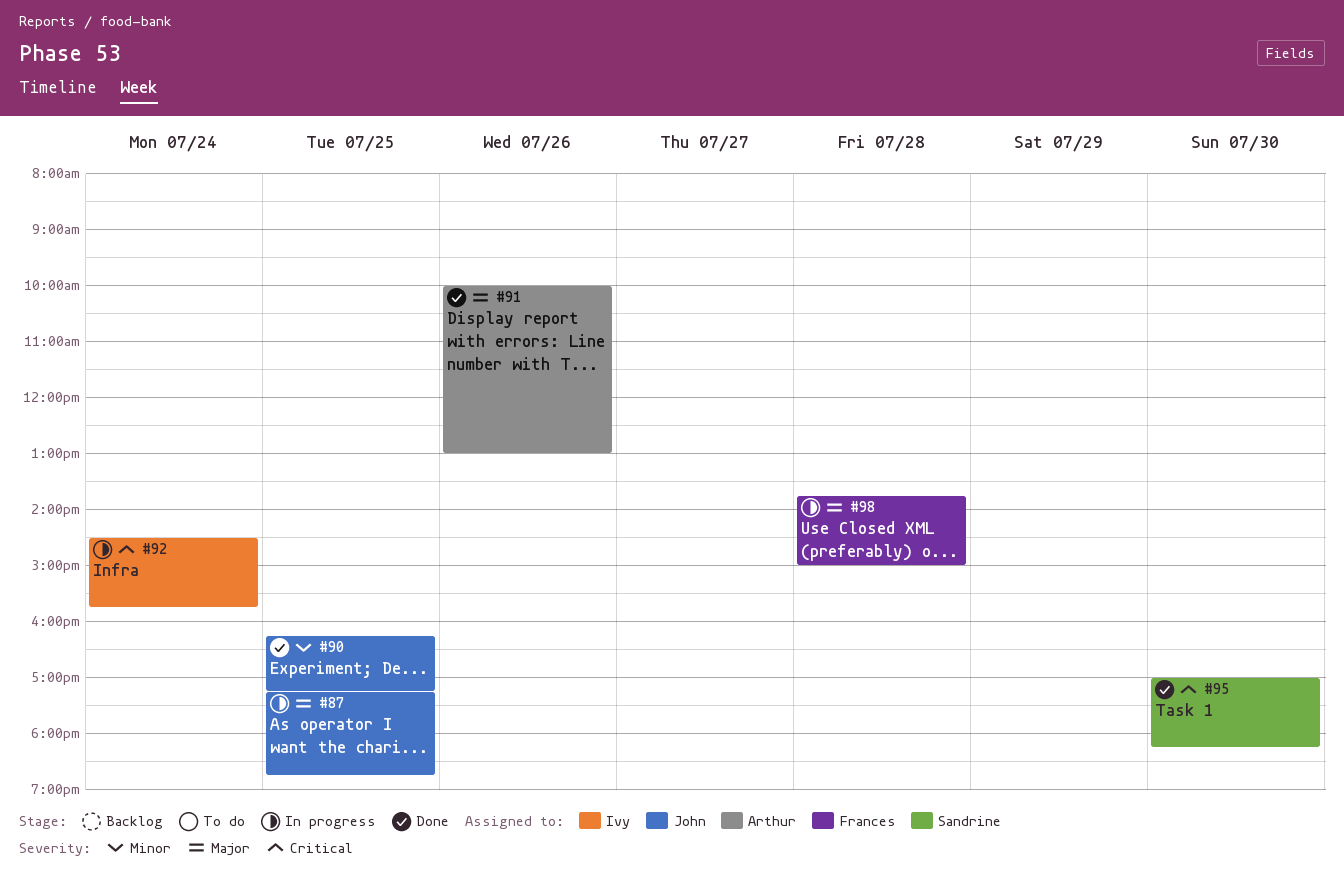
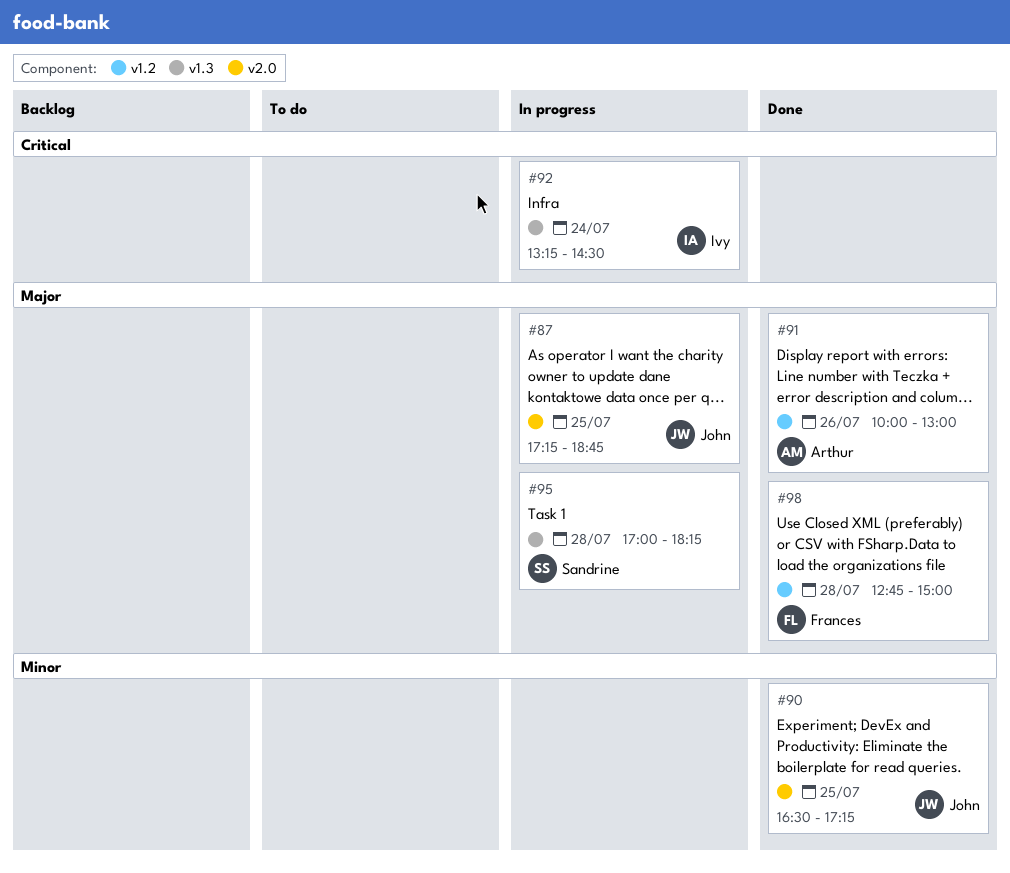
#90, begins: 16:15 -> 16:30
#92, begins: 14:30 -> 13:15
#92, ends: 15:45 -> 14:30
#95, status: Done -> In progress
#95, priority: Critical -> Major
#95, day: Jul 30 -> Jul 28
#98, status: In progress -> Done
#98, begins: 13:45 -> 12:45

